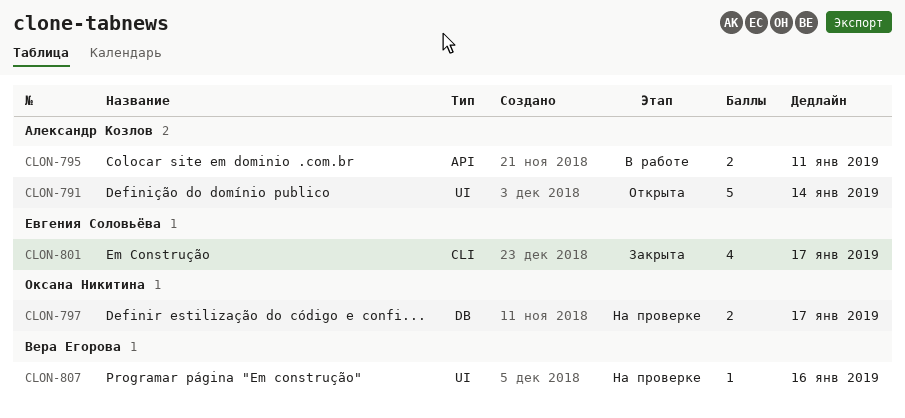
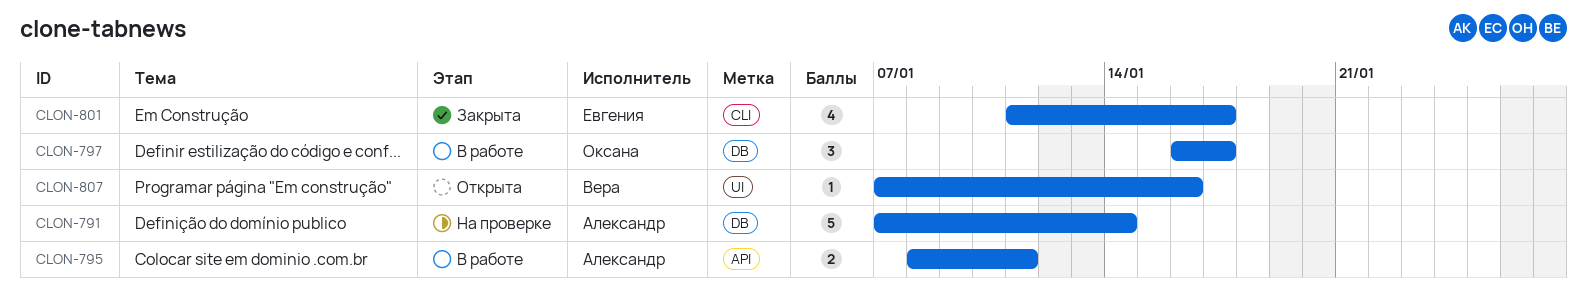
CLON-791, status: Открыта -> На проверке
CLON-791, label: UI -> DB
CLON-797, status: На проверке -> В работе
CLON-797, estimate: 2 -> 3
CLON-807, status: На проверке -> Открыта

